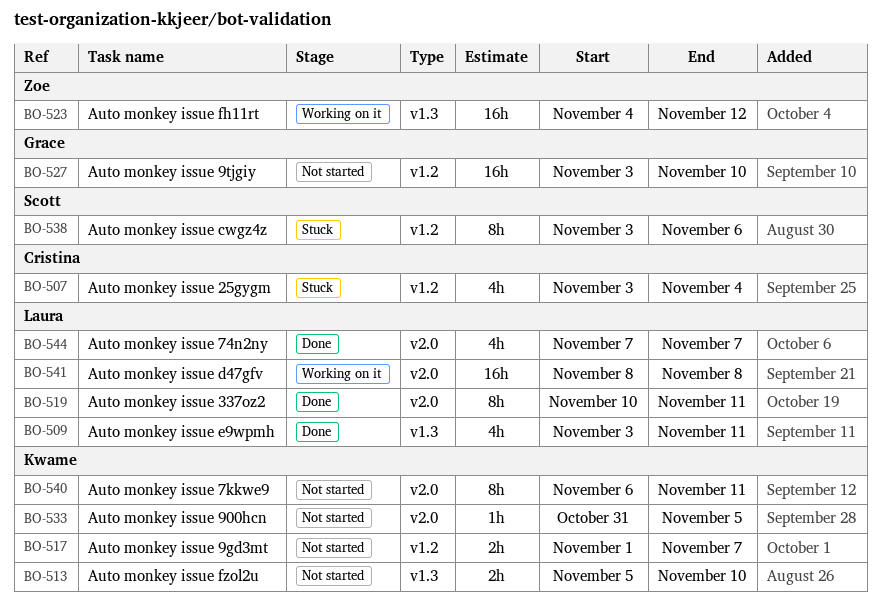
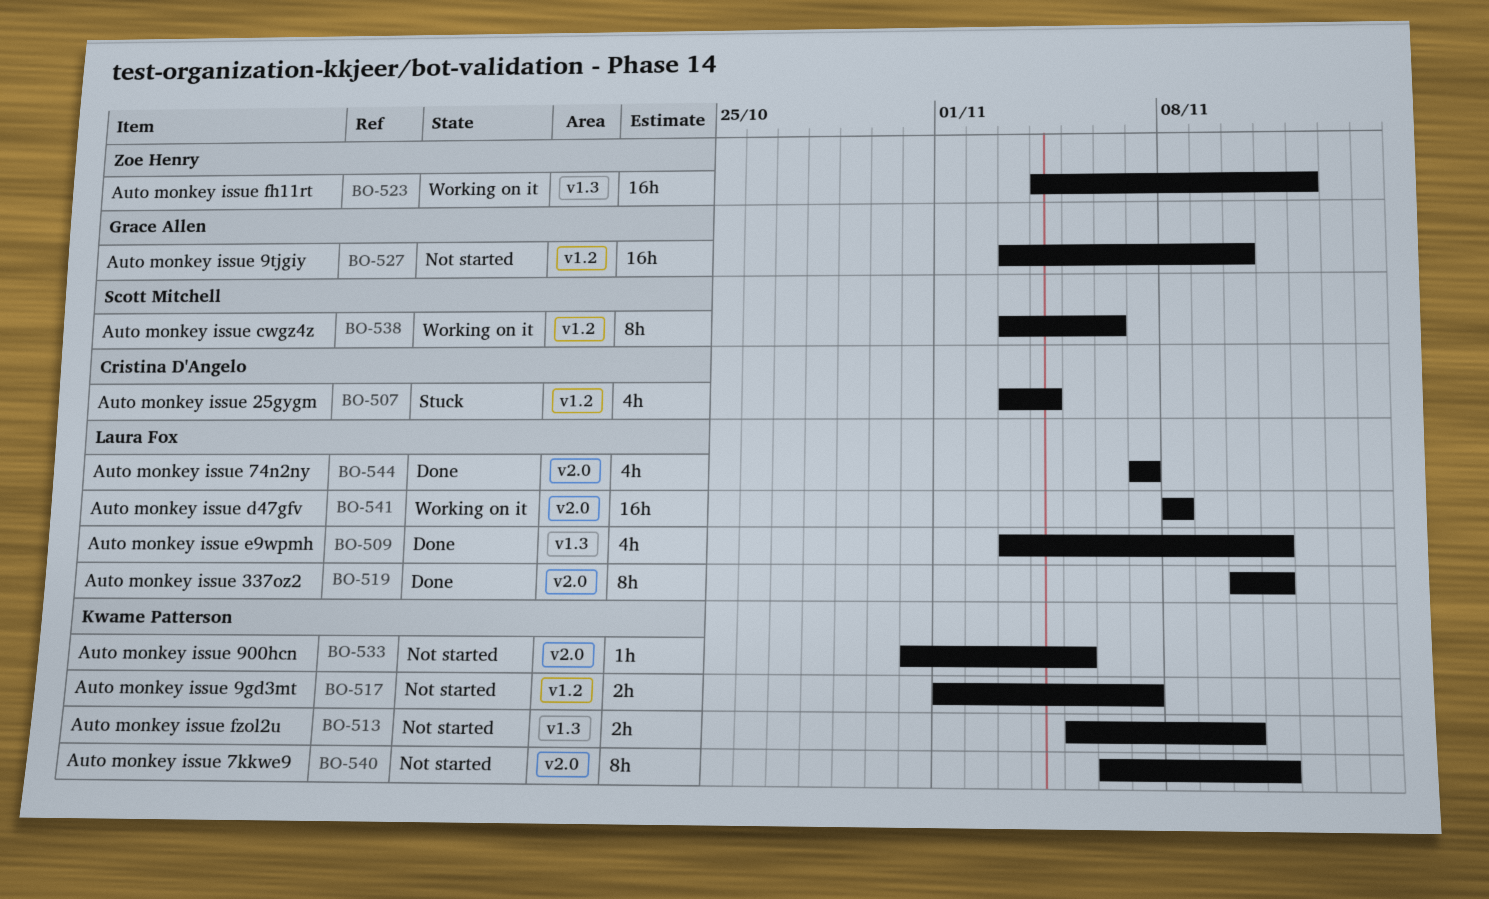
BO-538, status: Stuck -> Working on it

